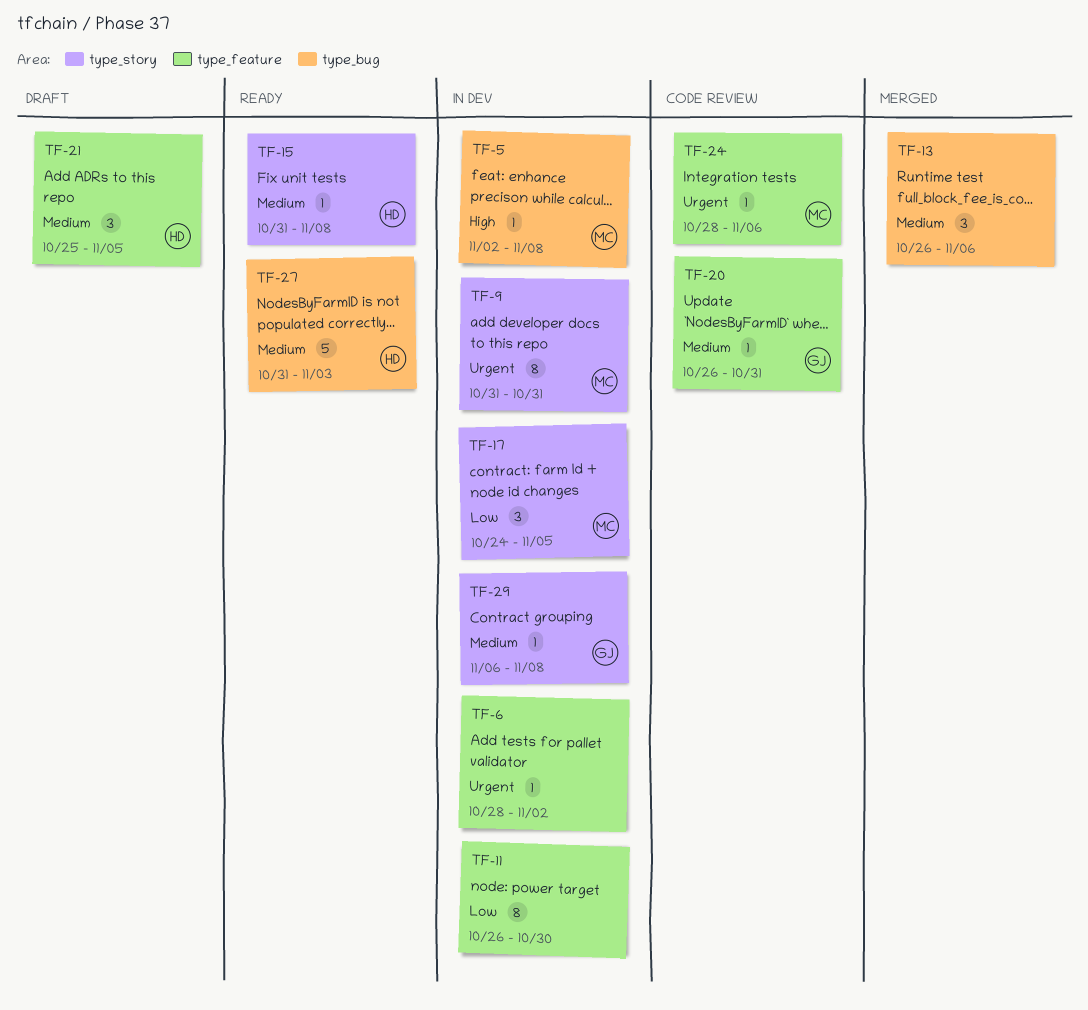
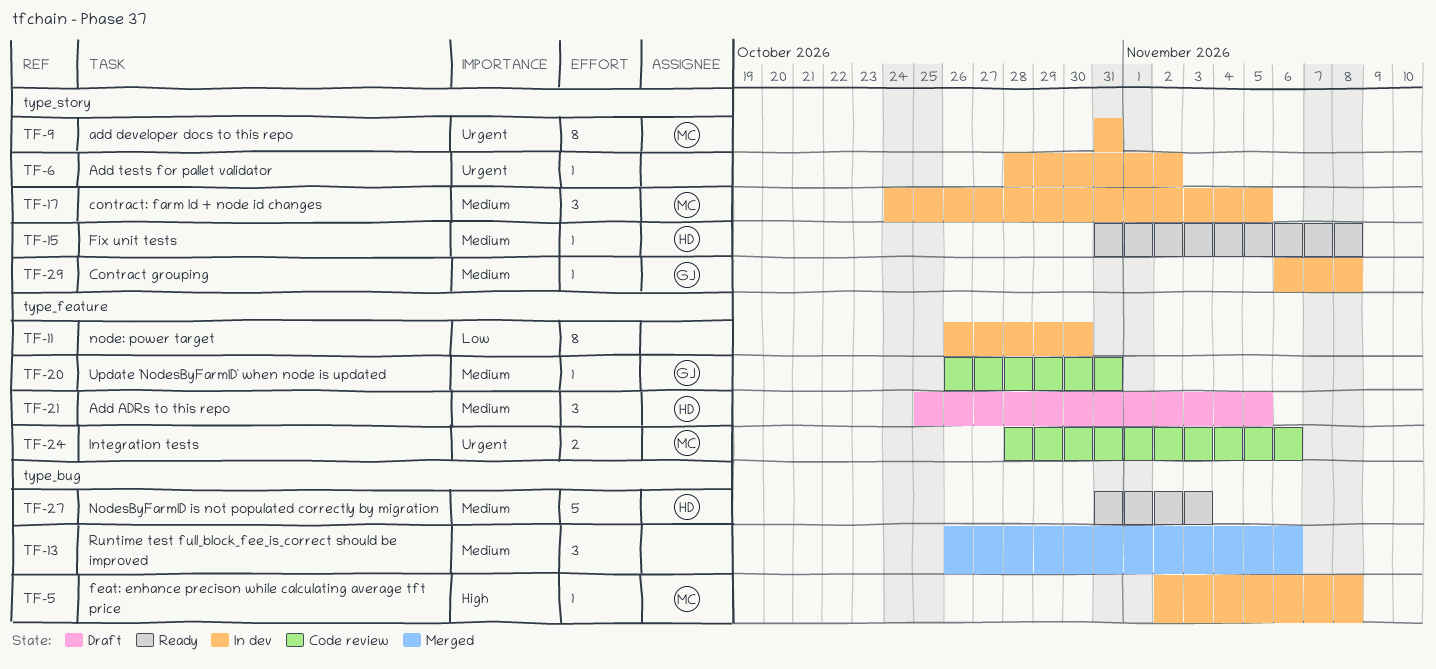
TF-6, label: type_feature -> type_story
TF-17, priority: Low -> Medium
TF-24, estimate: 1 -> 2

